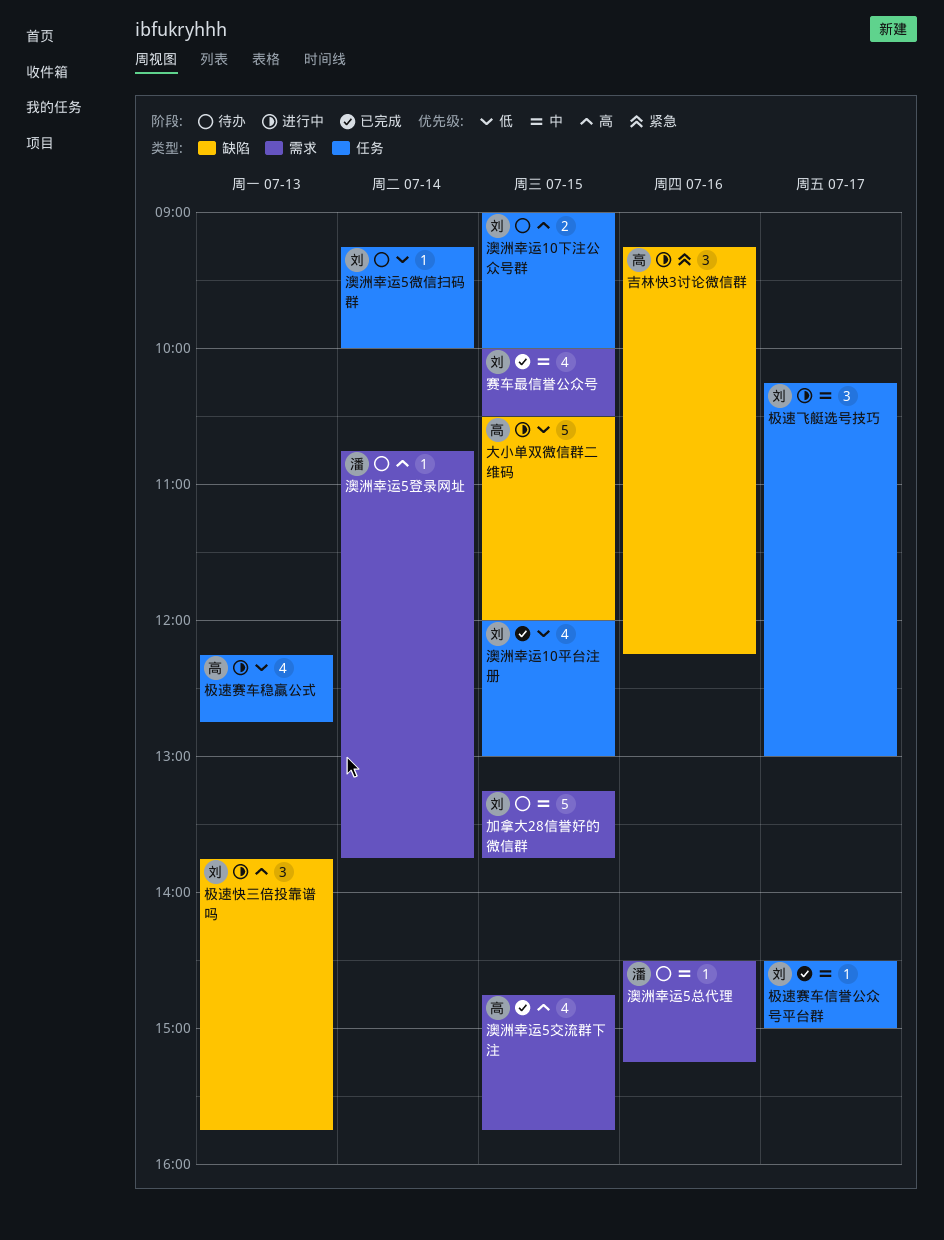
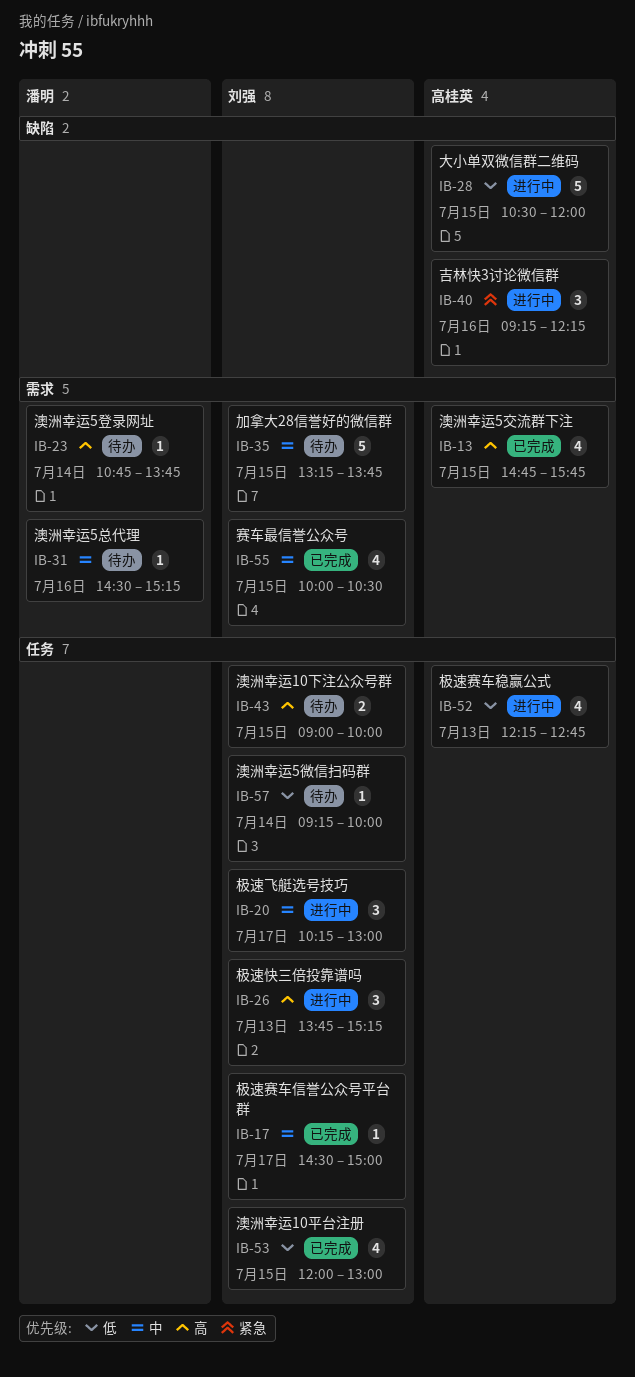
极速快三倍投靠谱吗, label: 缺陷 -> 任务
极速快三倍投靠谱吗, ends: 15:45 -> 15:15

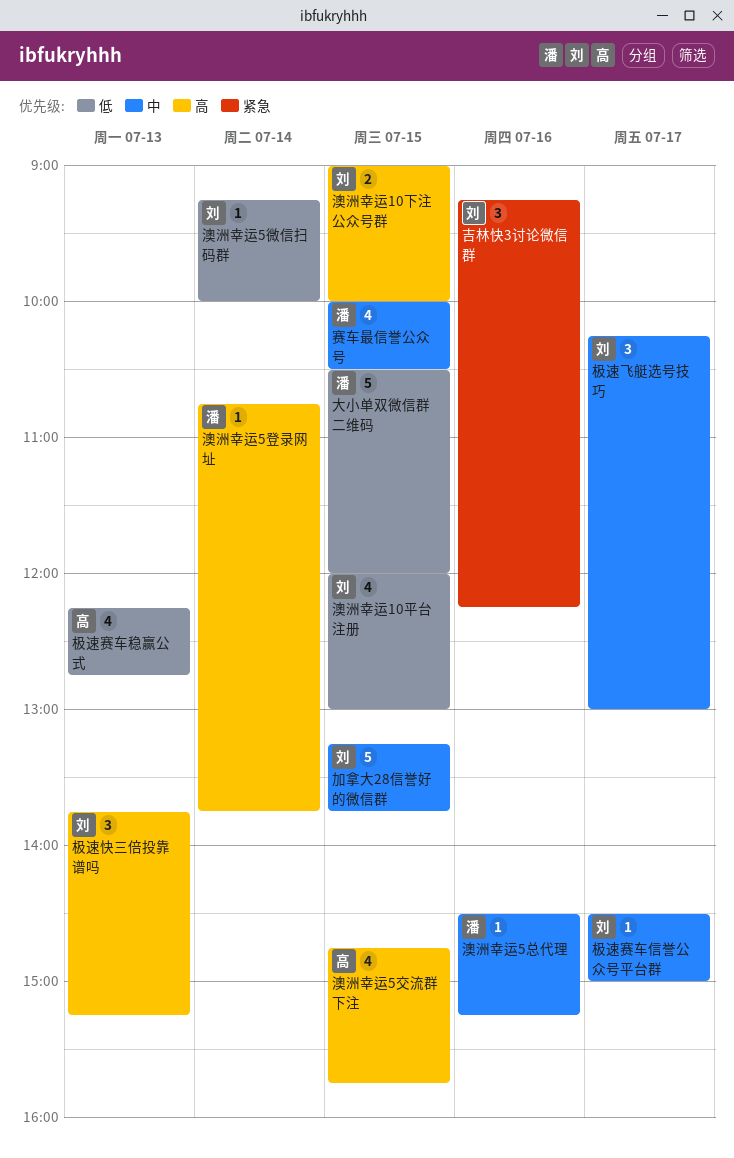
吉林快3讨论微信群, owner: 高桂英 -> 刘强
大小单双微信群二维码, owner: 高桂英 -> 潘明
赛车最信誉公众号, owner: 刘强 -> 潘明

